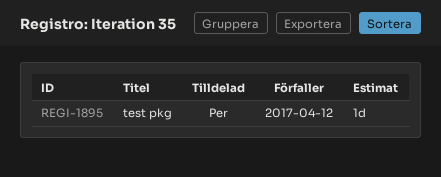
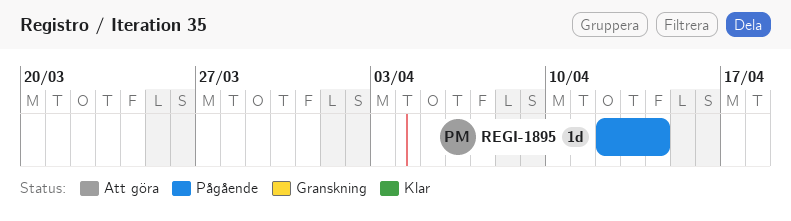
REGI-1895, due: Apr 12 -> Apr 14

